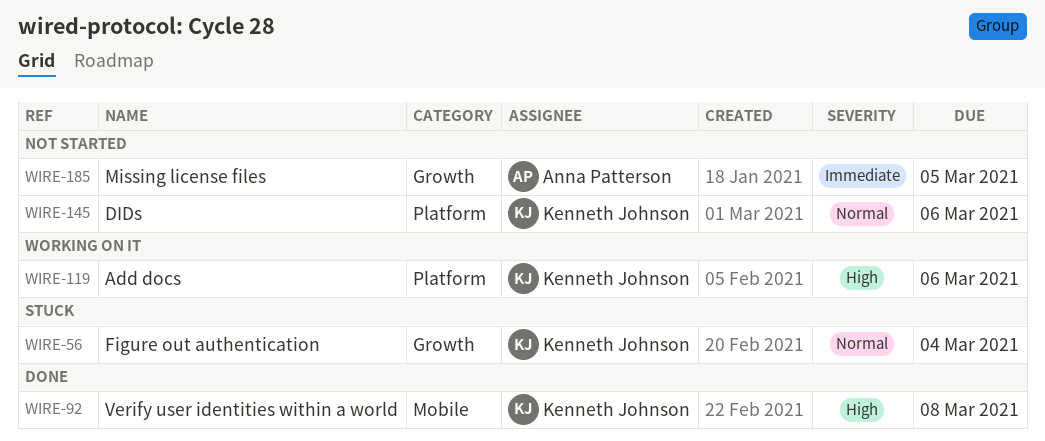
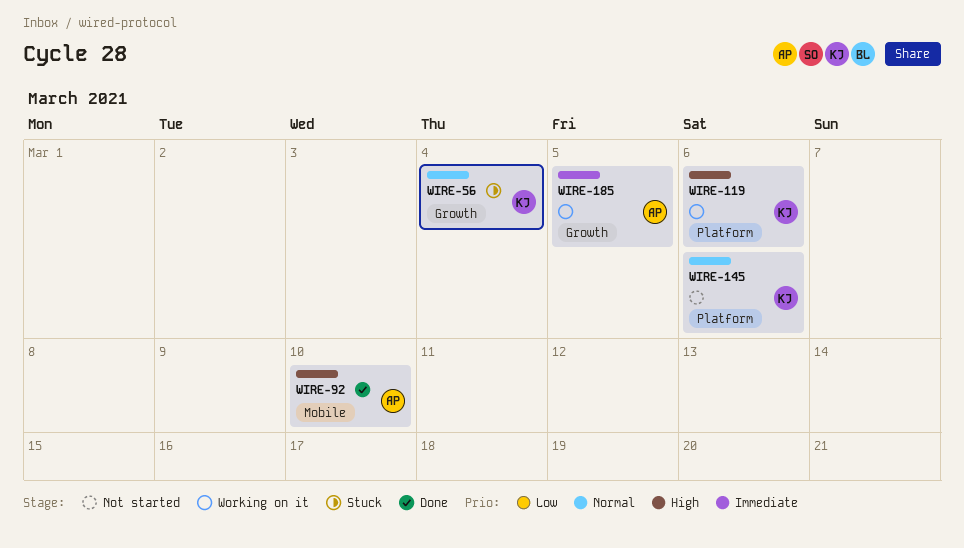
WIRE-92, owner: Kenneth Johnson -> Anna Patterson
WIRE-92, due: Mar 8 -> Mar 10
WIRE-185, status: Not started -> Working on it

